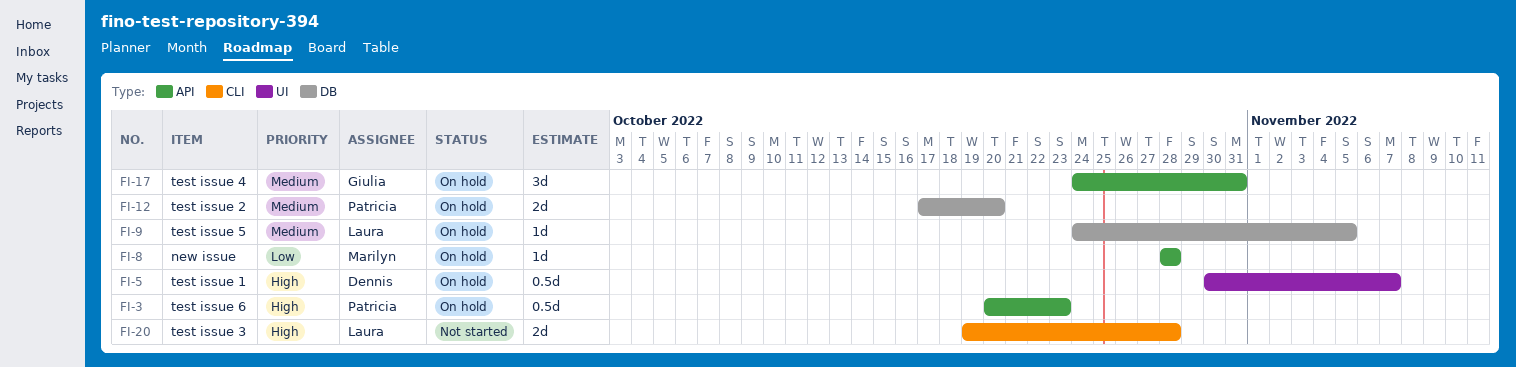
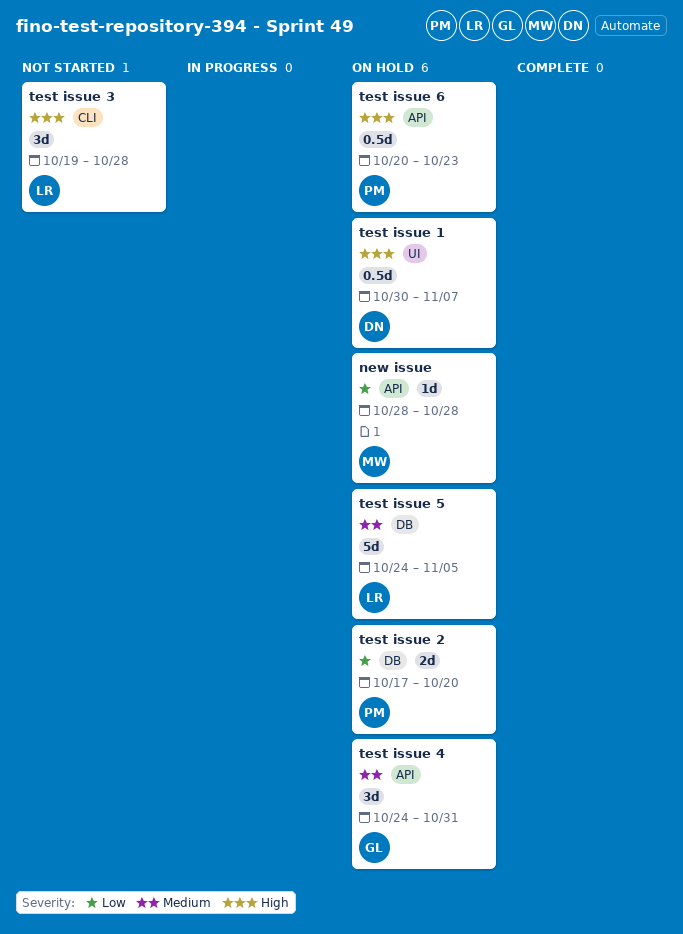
test issue 2, priority: Medium -> Low
test issue 3, estimate: 2d -> 3d
test issue 5, estimate: 1d -> 5d

